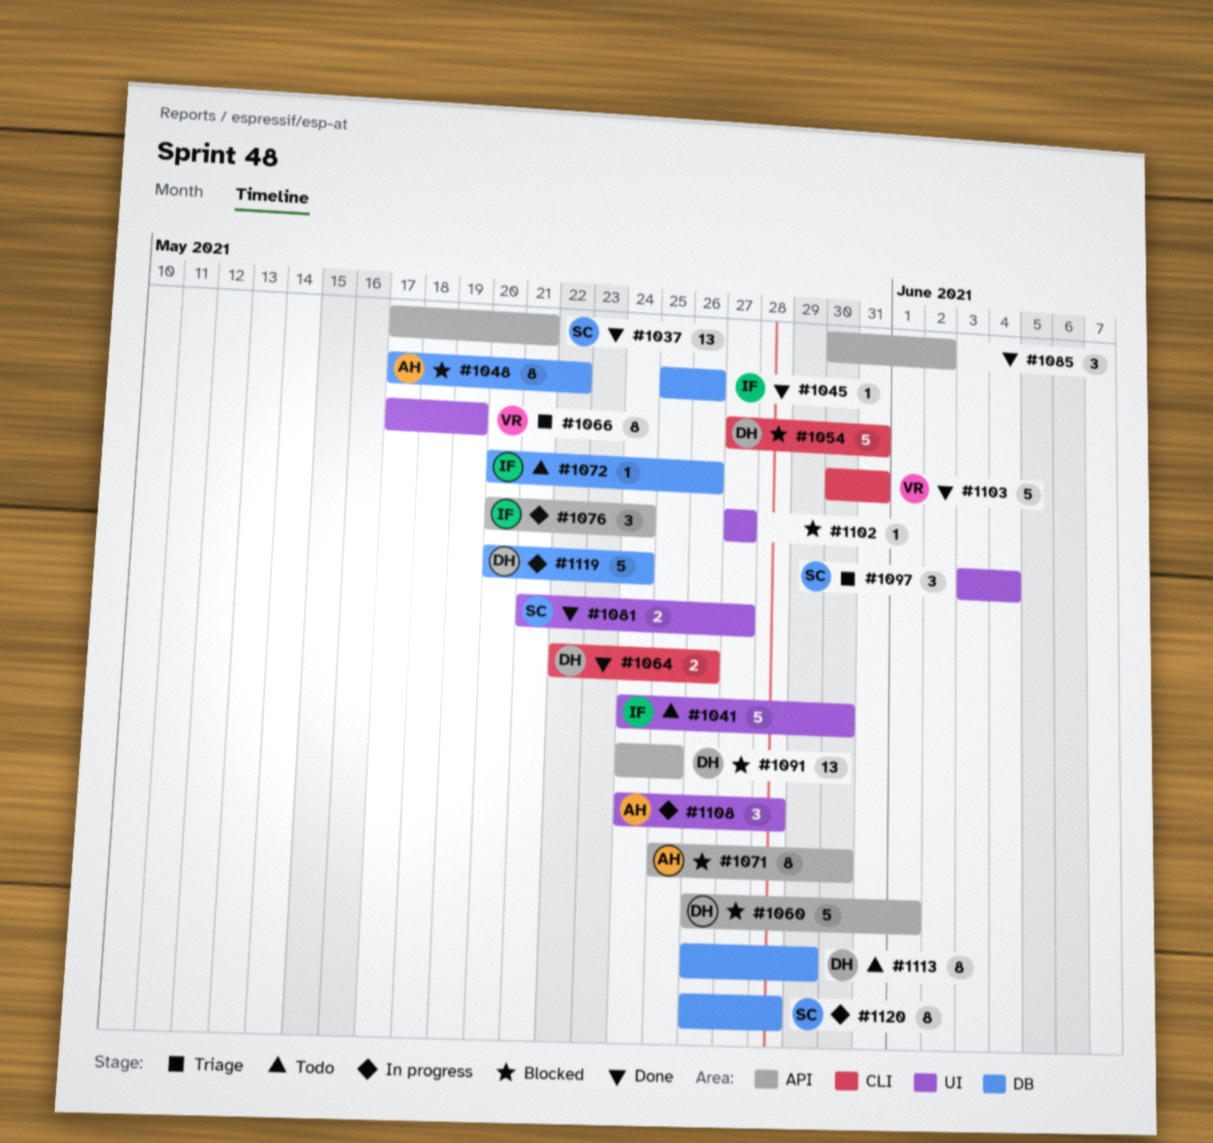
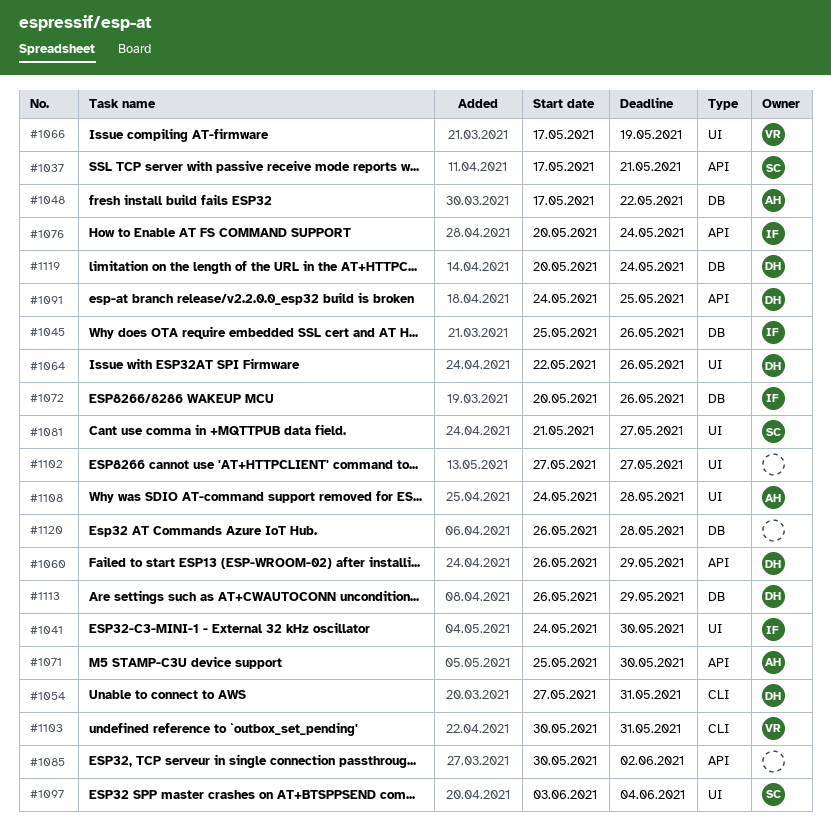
#1060, due: Jun 1 -> May 29
#1064, label: CLI -> UI
#1120, owner: SC -> none

